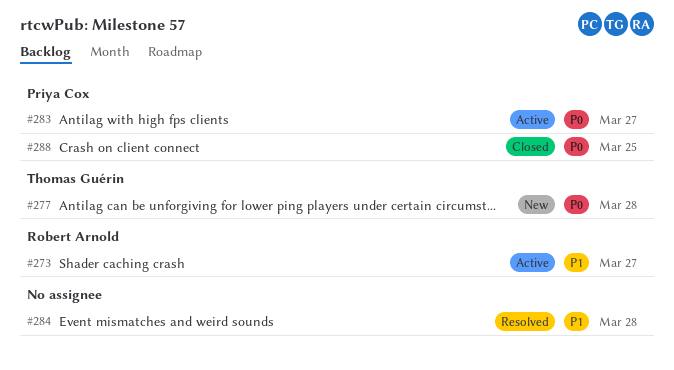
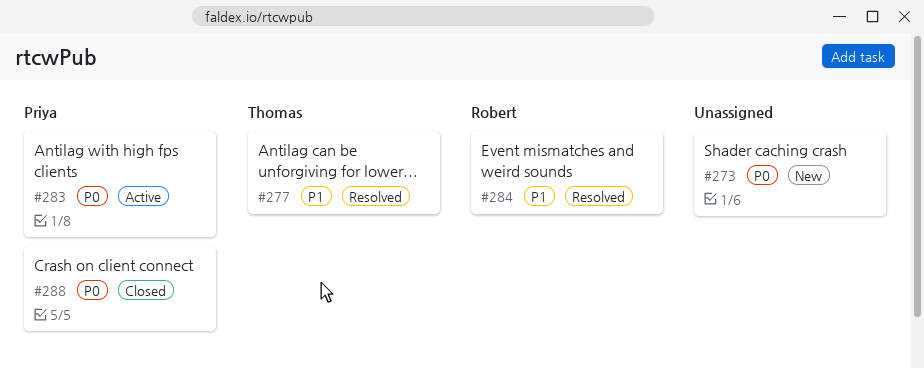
#273, status: Active -> New
#273, owner: Robert Arnold -> none
#273, priority: P1 -> P0
#277, status: New -> Resolved
#277, priority: P0 -> P1
#284, owner: none -> Robert Arnold

